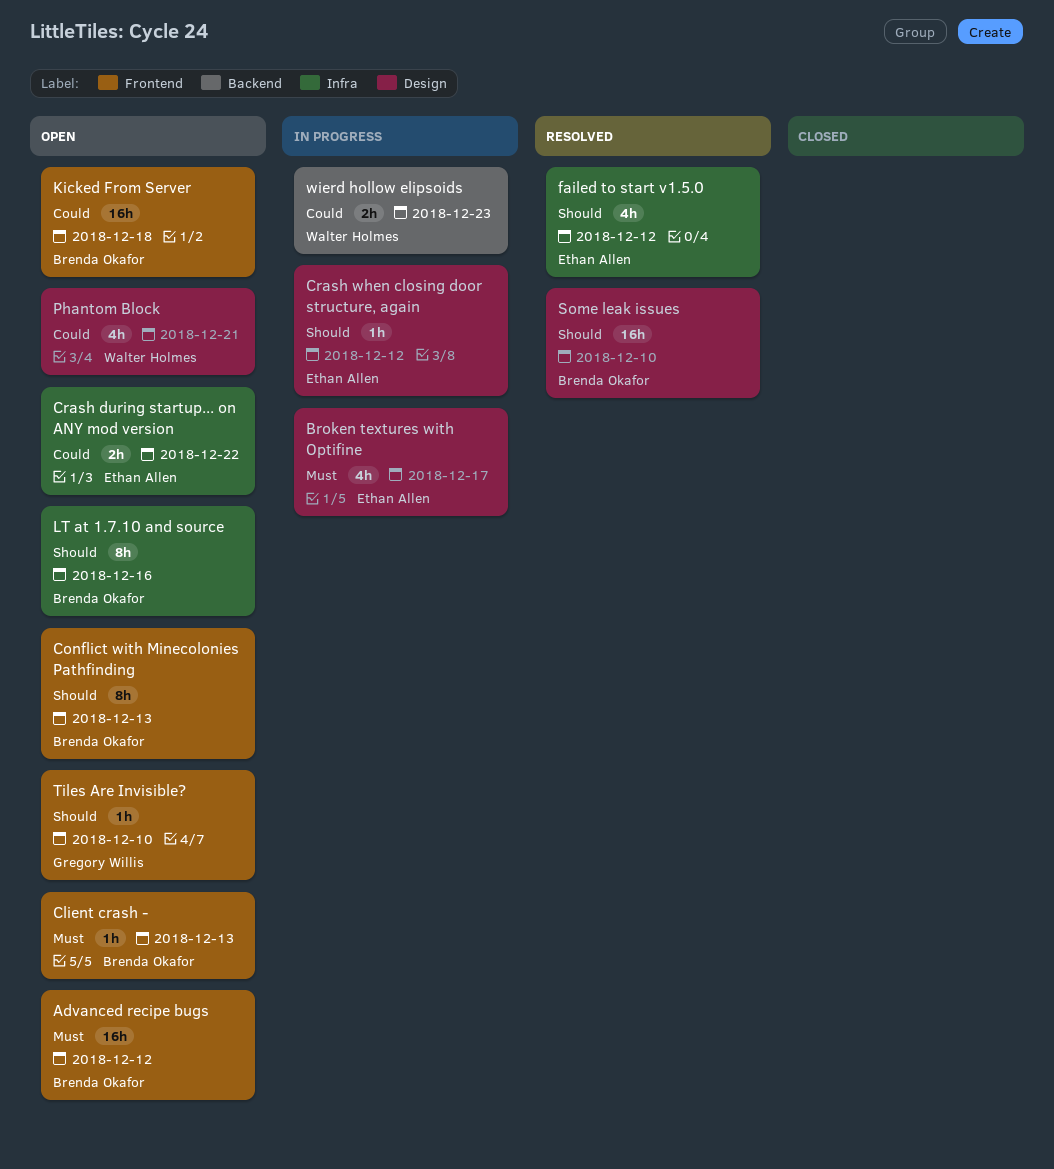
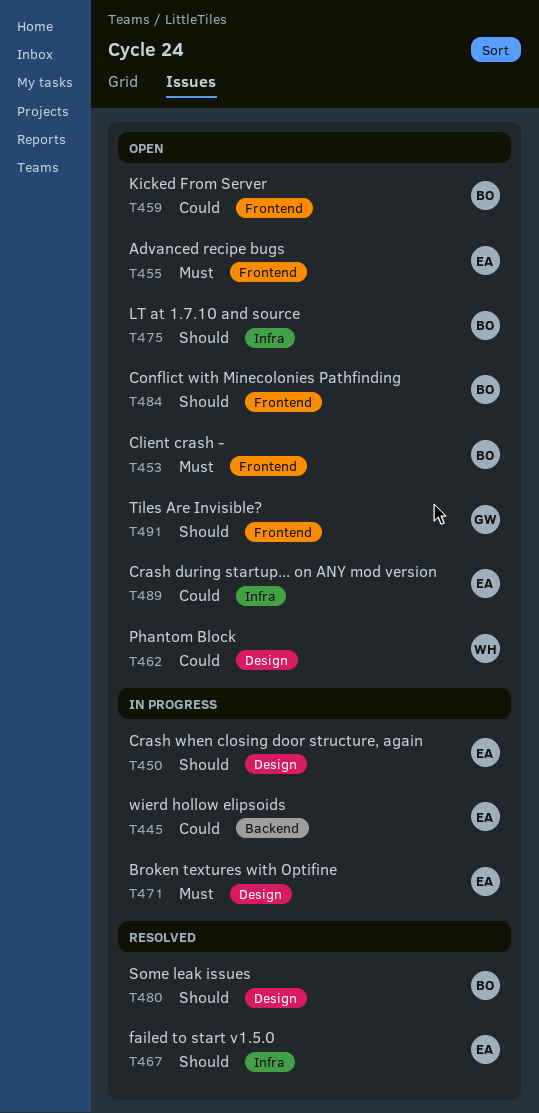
Advanced recipe bugs, owner: Brenda Okafor -> Ethan Allen
wierd hollow elipsoids, owner: Walter Holmes -> Ethan Allen

